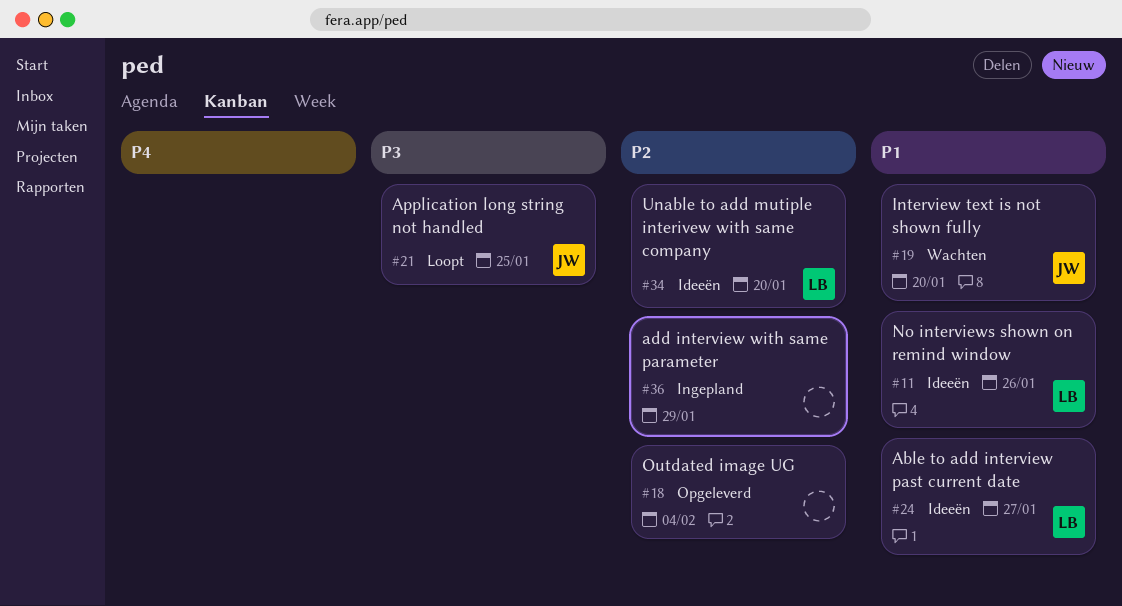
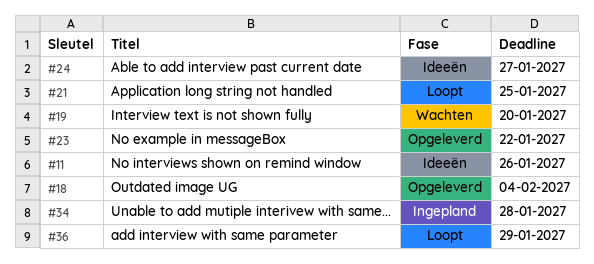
#23: none -> present
#34, status: Ideeën -> Ingepland
#34, due: Jan 20 -> Jan 28
#36, status: Ingepland -> Loopt

